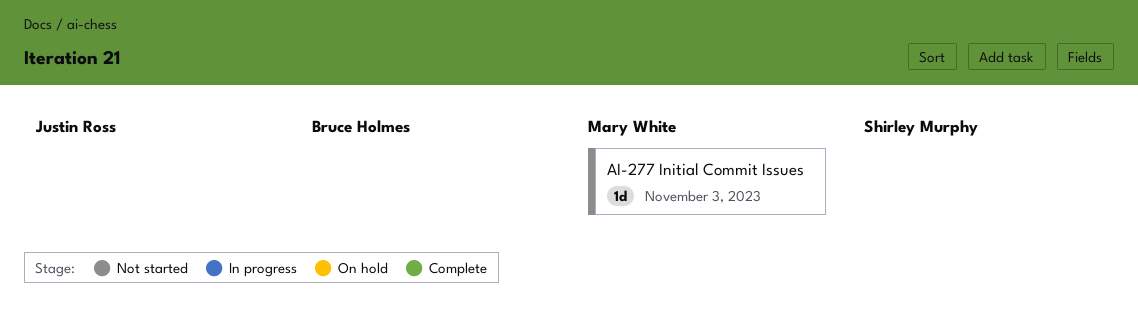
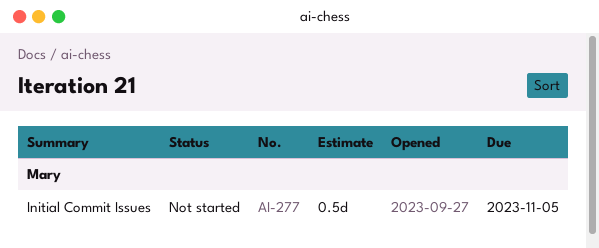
AI-277, estimate: 1d -> 0.5d
AI-277, due: Nov 3 -> Nov 5

